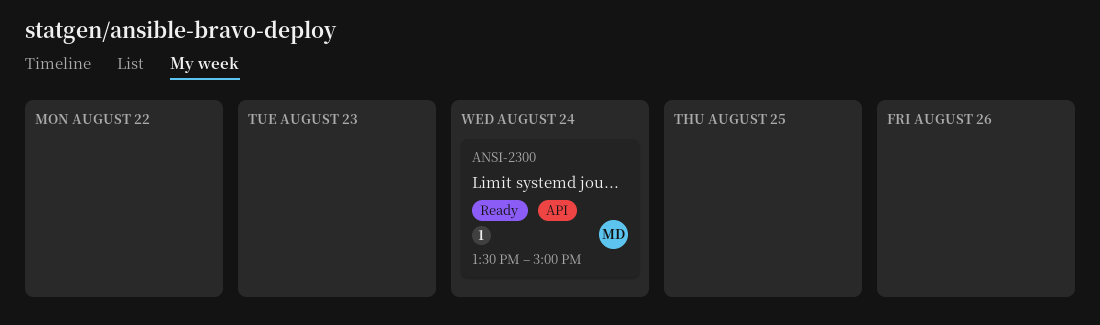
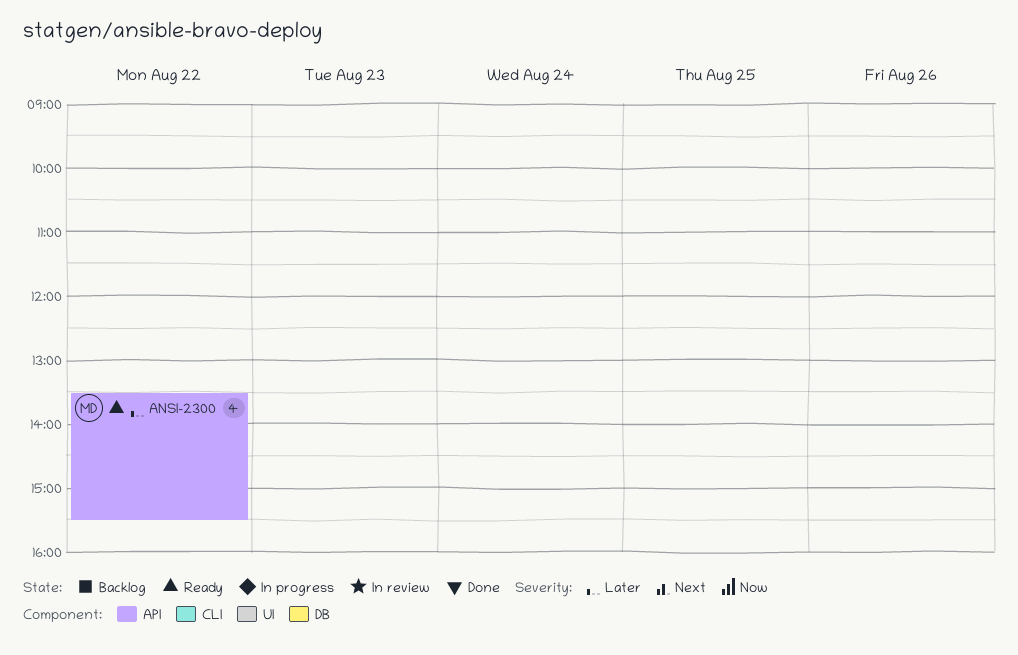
ANSI-2300, estimate: 1 -> 4
ANSI-2300, day: Aug 24 -> Aug 22
ANSI-2300, ends: 15:00 -> 15:30

